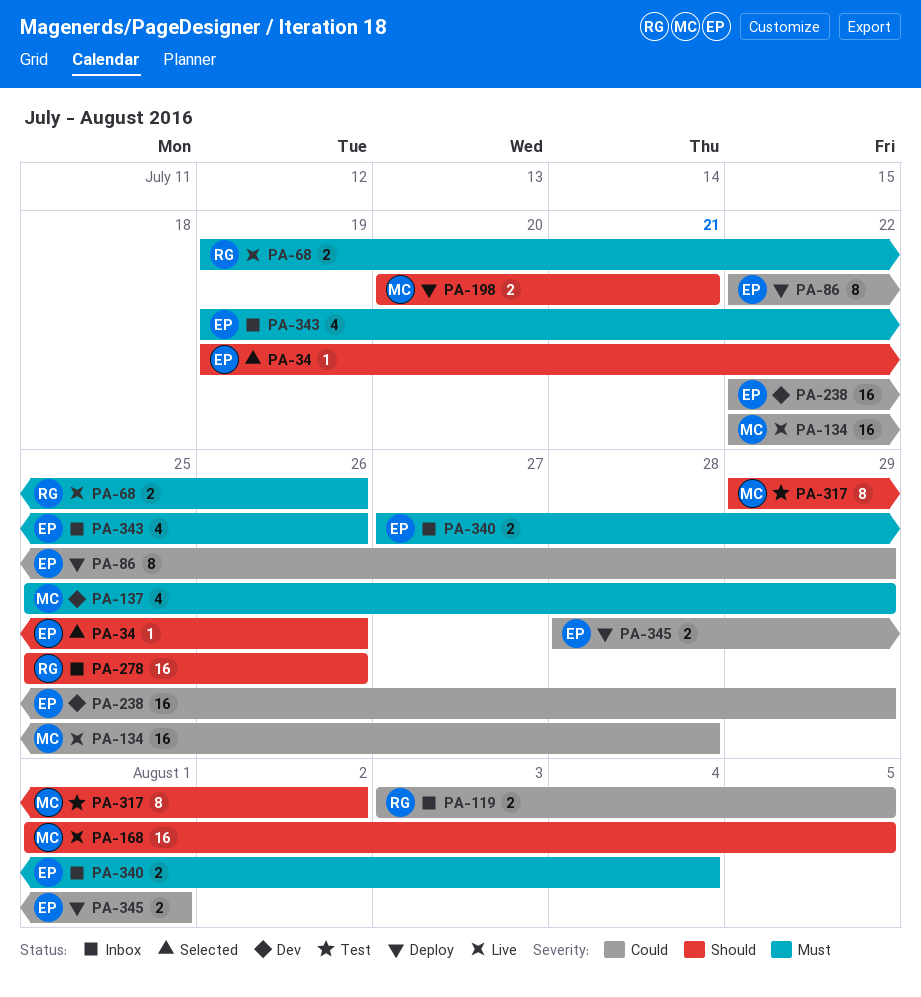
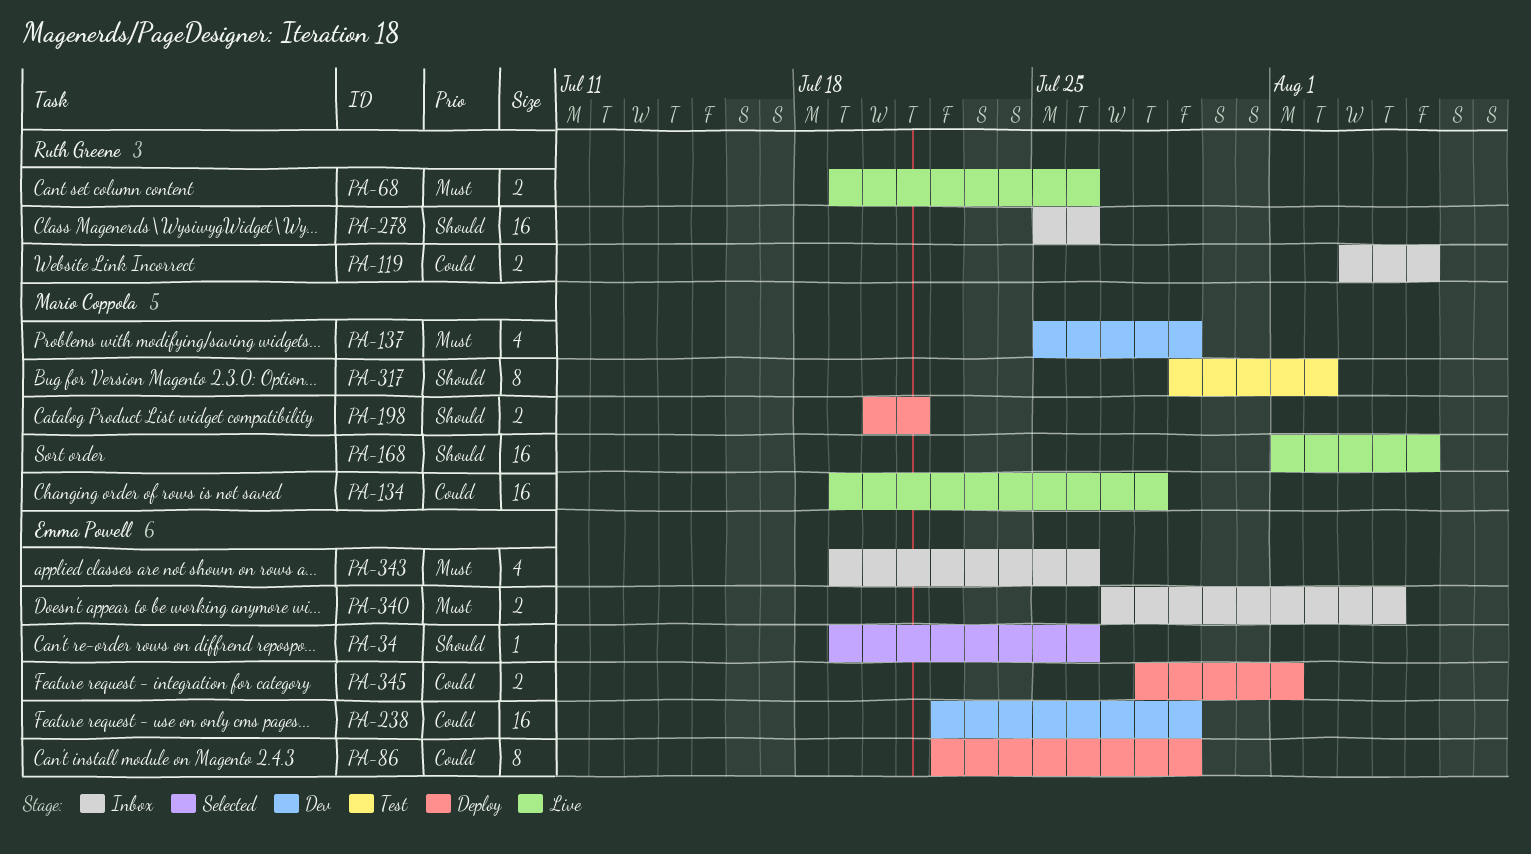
PA-134, start: Jul 22 -> Jul 19

